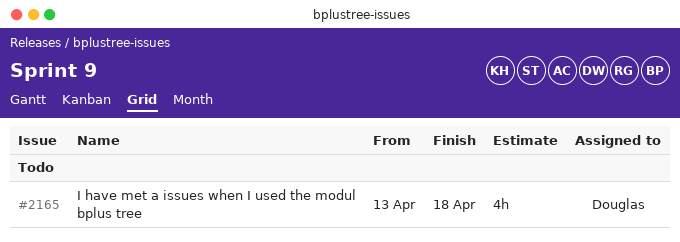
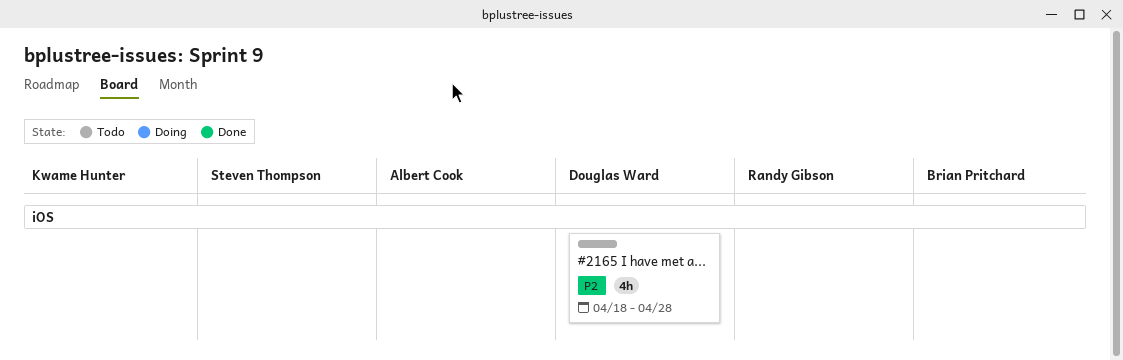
#2165, start: Apr 13 -> Apr 18
#2165, due: Apr 18 -> Apr 28

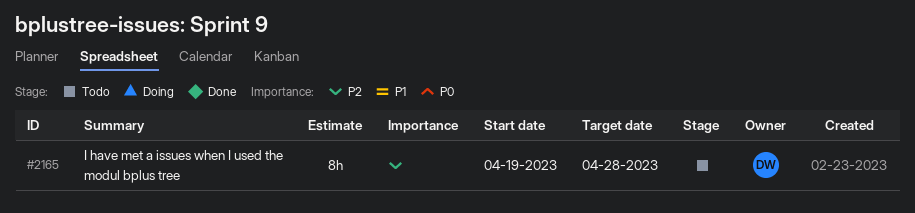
#2165, estimate: 4h -> 8h
#2165, start: Apr 18 -> Apr 19

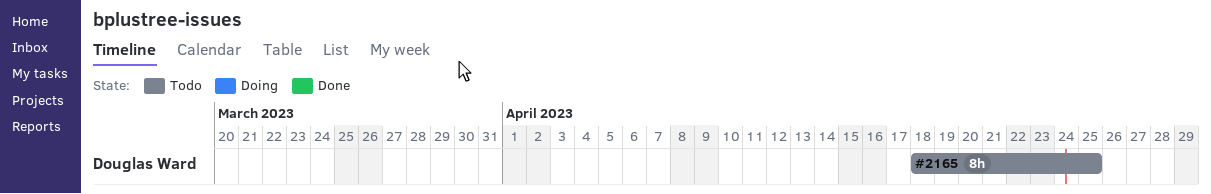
#2165, start: Apr 19 -> Apr 18
#2165, due: Apr 28 -> Apr 25

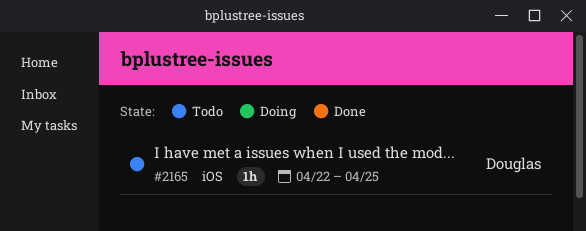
#2165, estimate: 8h -> 1h
#2165, start: Apr 18 -> Apr 22

